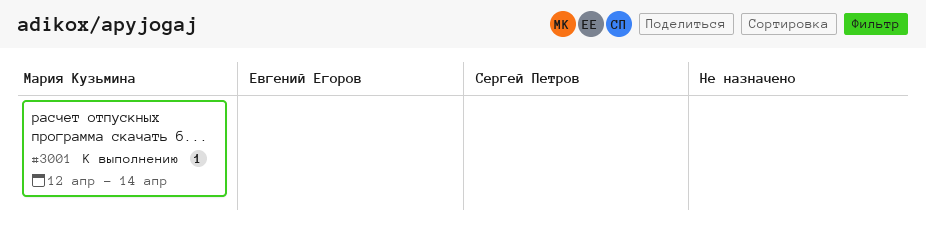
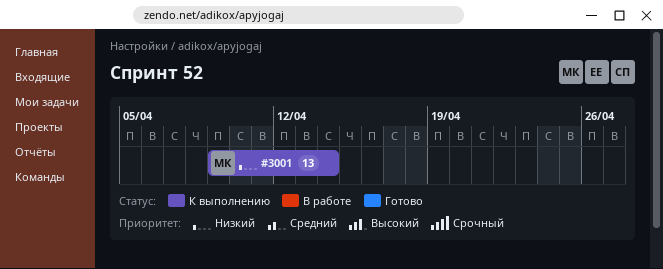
#3001, estimate: 1 -> 13
#3001, start: Apr 12 -> Apr 9

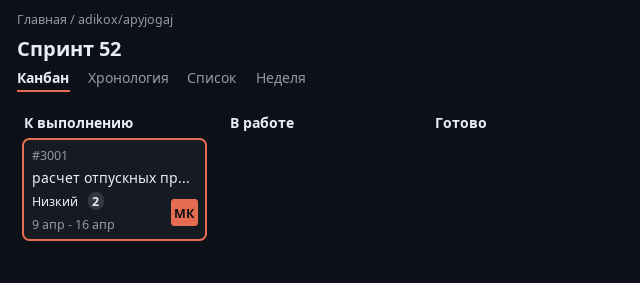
#3001, estimate: 13 -> 2
#3001, due: Apr 14 -> Apr 16

